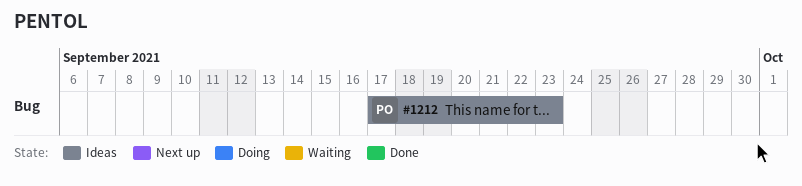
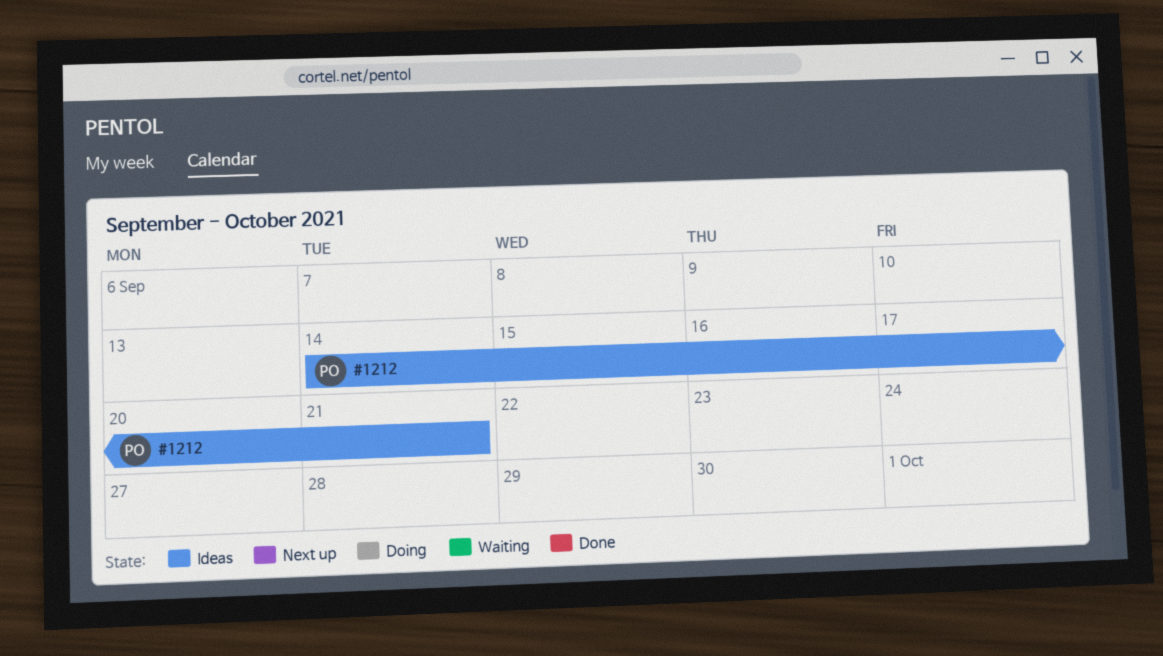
#1212, start: Sep 17 -> Sep 14
#1212, due: Sep 23 -> Sep 21

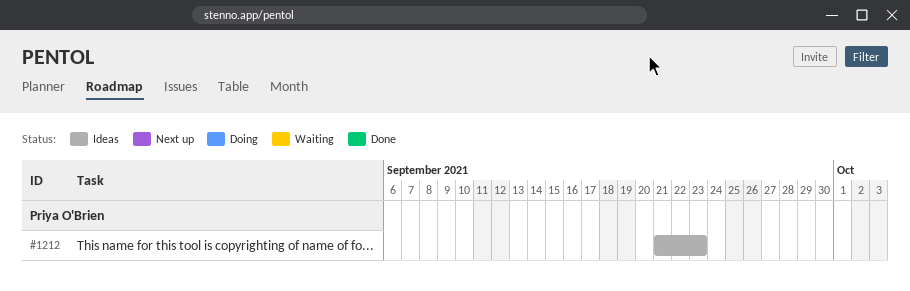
#1212, start: Sep 14 -> Sep 21
#1212, due: Sep 21 -> Sep 23

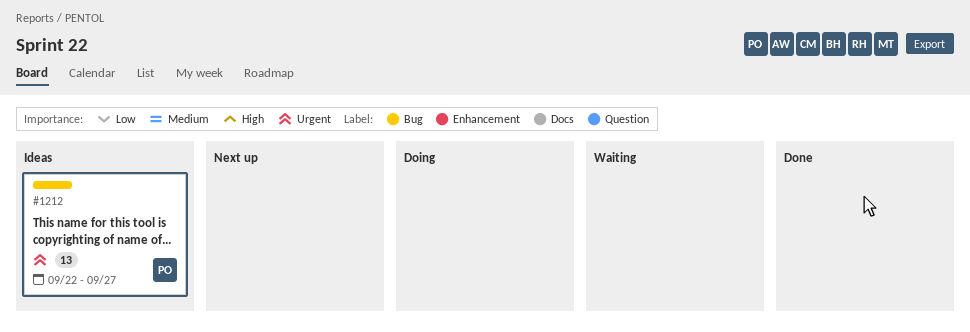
#1212, start: Sep 21 -> Sep 22
#1212, due: Sep 23 -> Sep 27

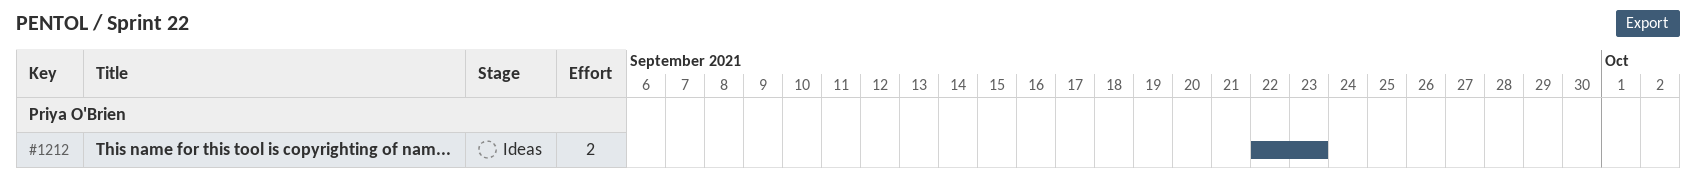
#1212, estimate: 13 -> 2
#1212, due: Sep 27 -> Sep 23

